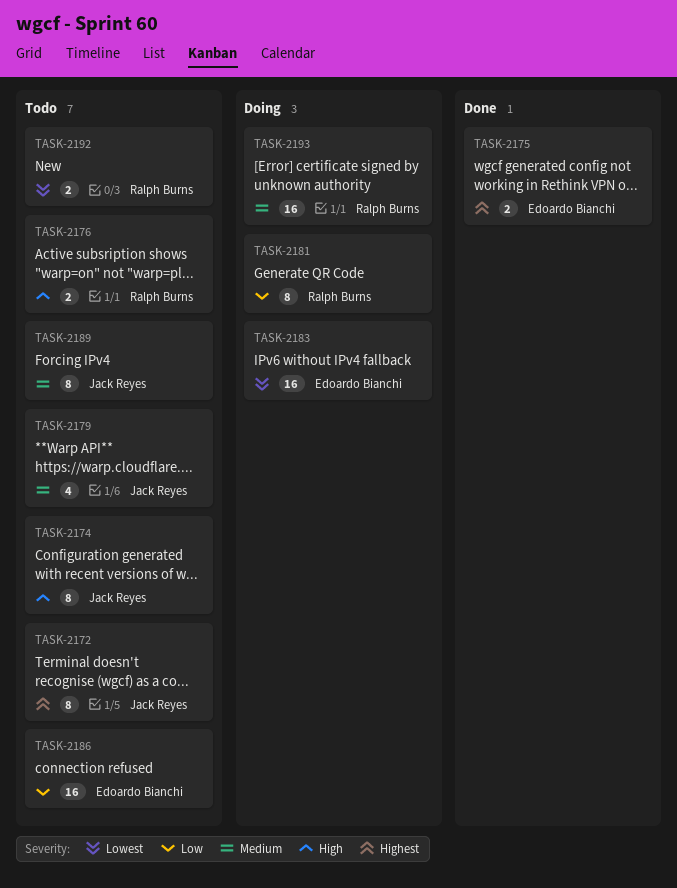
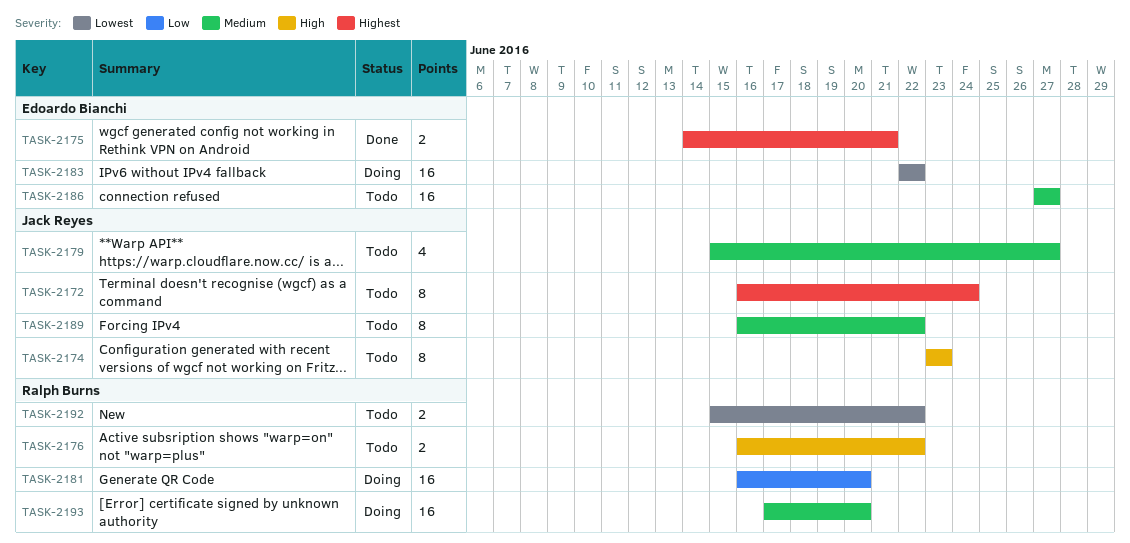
TASK-2181, estimate: 8 -> 16
TASK-2186, priority: Low -> Medium

